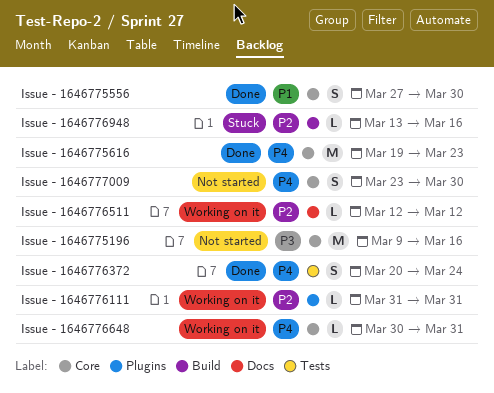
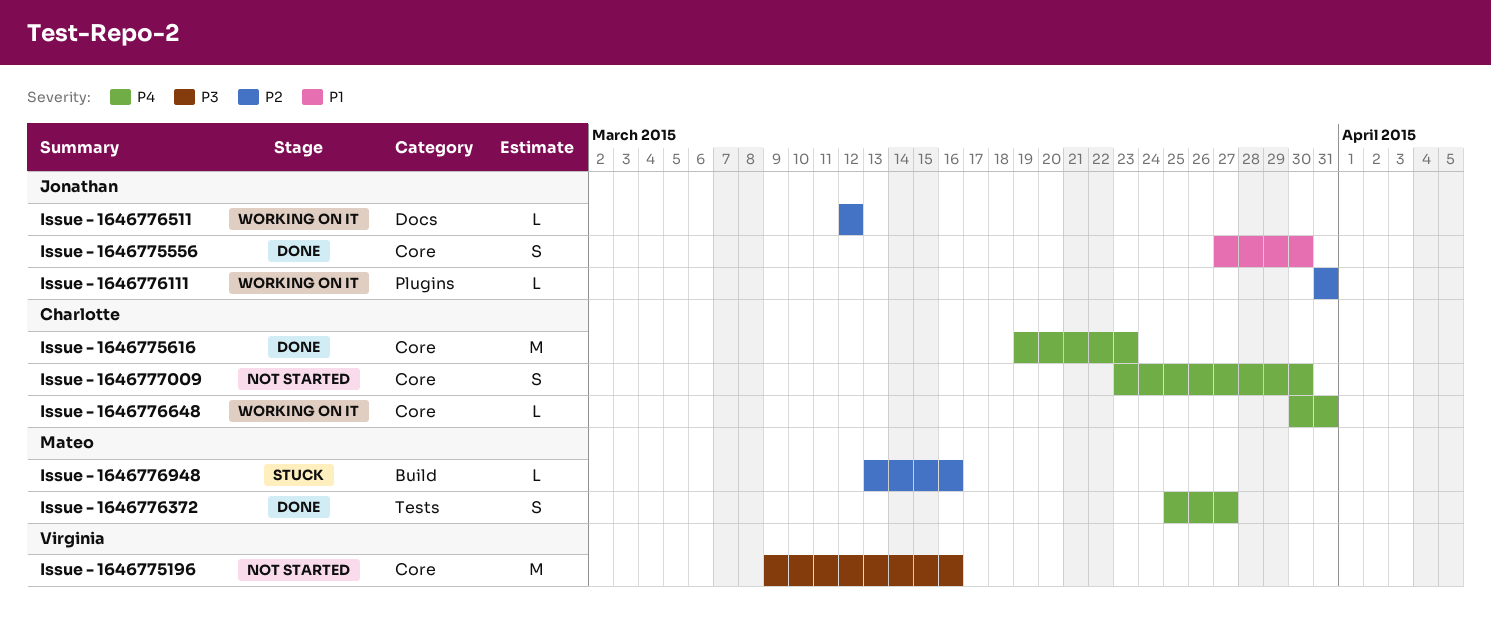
Issue - 1646776372, start: Mar 20 -> Mar 25
Issue - 1646776372, due: Mar 24 -> Mar 27

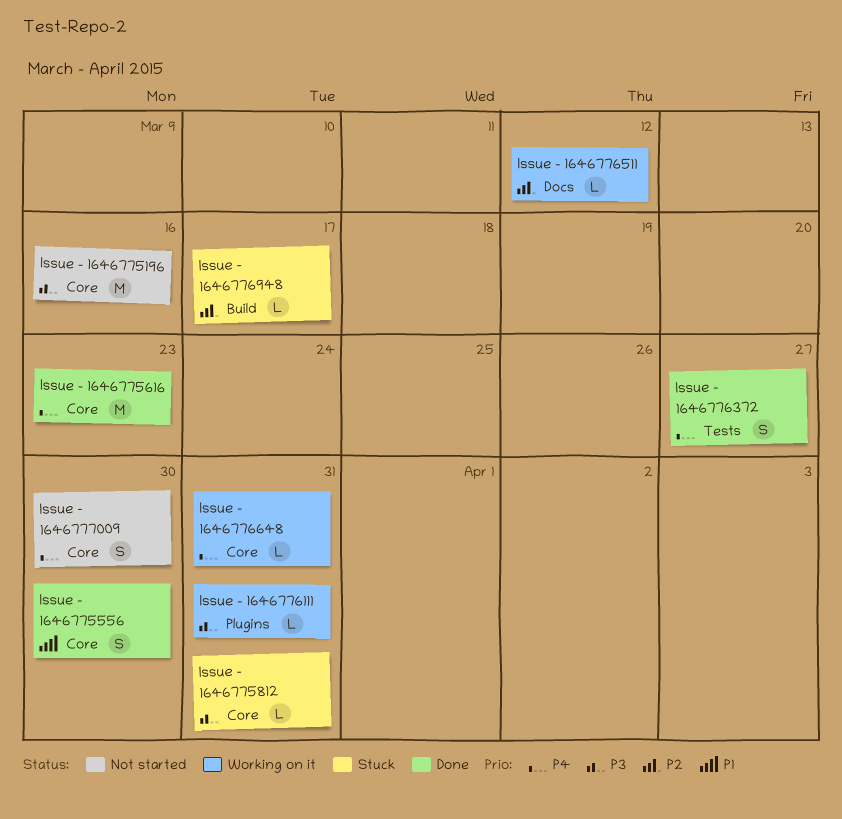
Issue - 1646775812: none -> present
Issue - 1646776111, priority: P2 -> P3
Issue - 1646776948, due: Mar 16 -> Mar 17

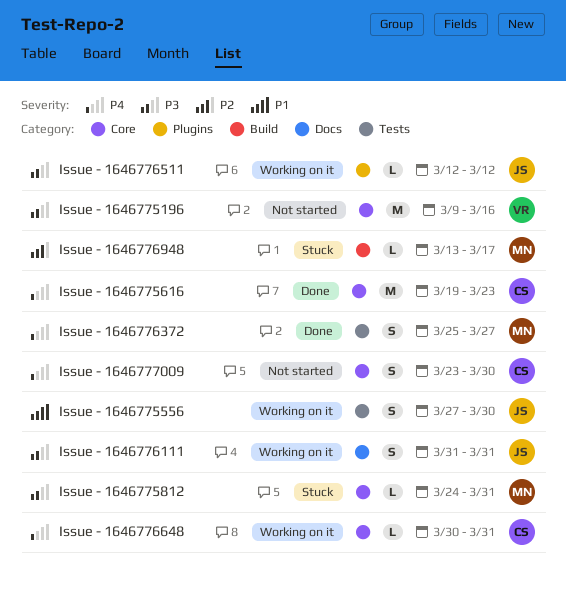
Issue - 1646775556, status: Done -> Working on it
Issue - 1646775556, label: Core -> Tests
Issue - 1646776111, label: Plugins -> Docs
Issue - 1646776111, estimate: L -> S
Issue - 1646776511, priority: P2 -> P3
Issue - 1646776511, label: Docs -> Plugins

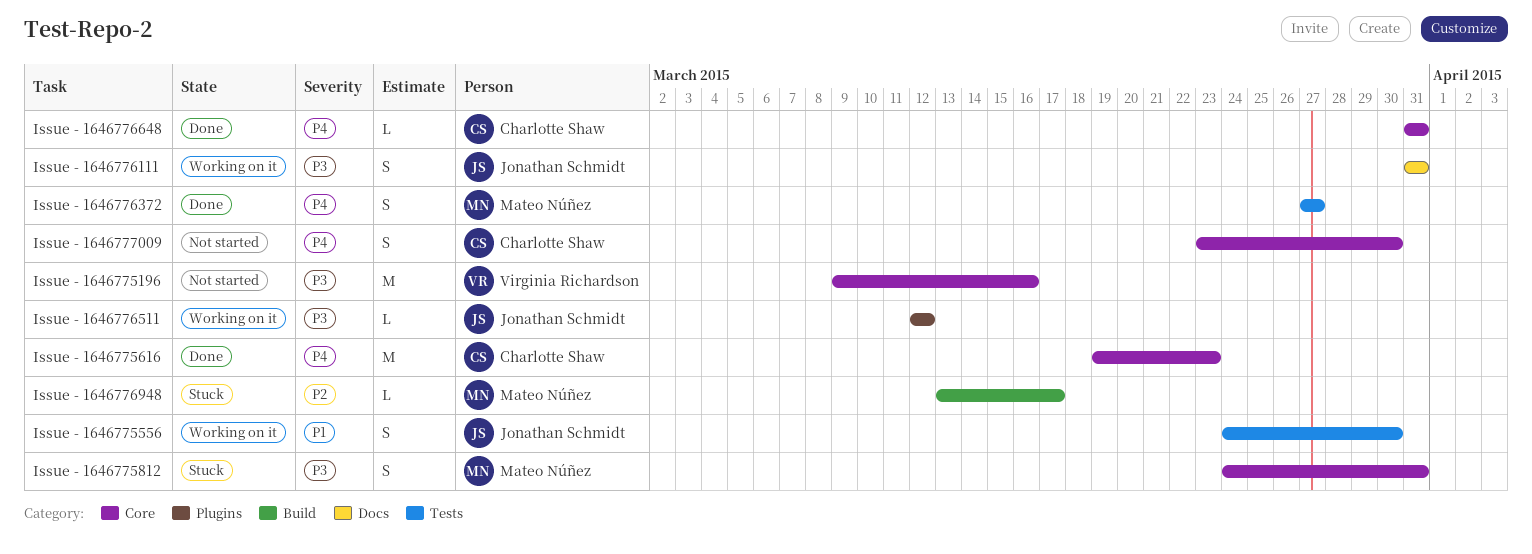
Issue - 1646775556, start: Mar 27 -> Mar 24
Issue - 1646775812, estimate: L -> S
Issue - 1646776372, start: Mar 25 -> Mar 27
Issue - 1646776648, status: Working on it -> Done
Issue - 1646776648, start: Mar 30 -> Mar 31

